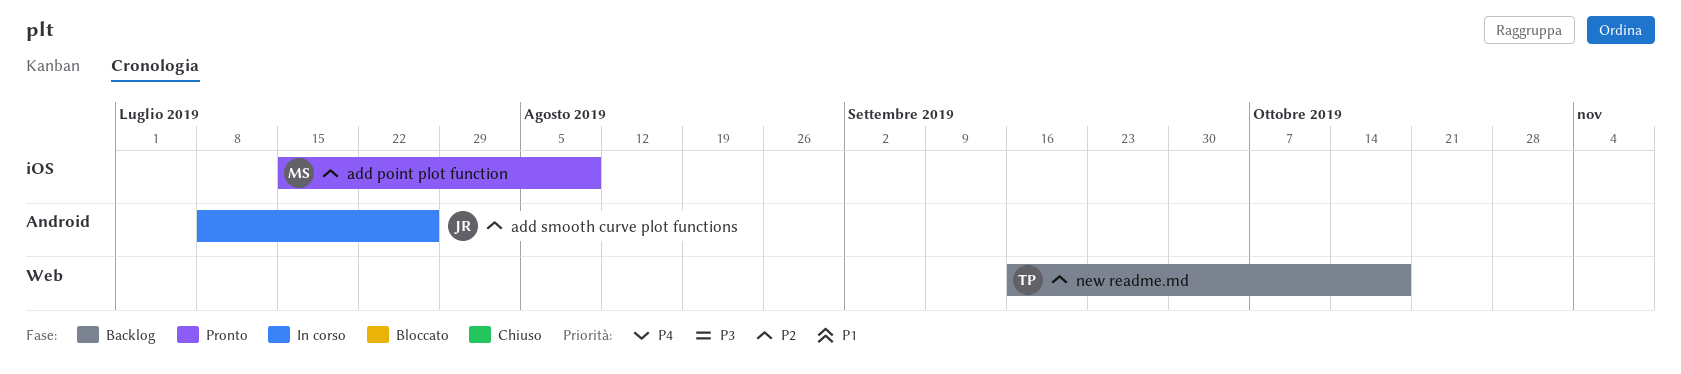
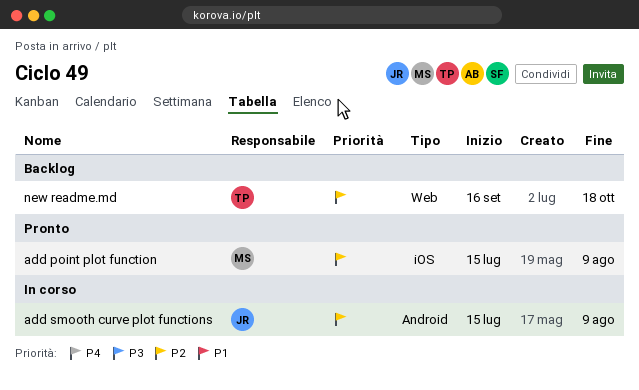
add smooth curve plot functions, start: Jul 8 -> Jul 15
add smooth curve plot functions, due: Jul 26 -> Aug 9

